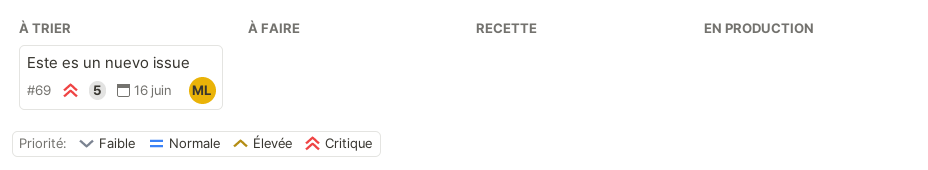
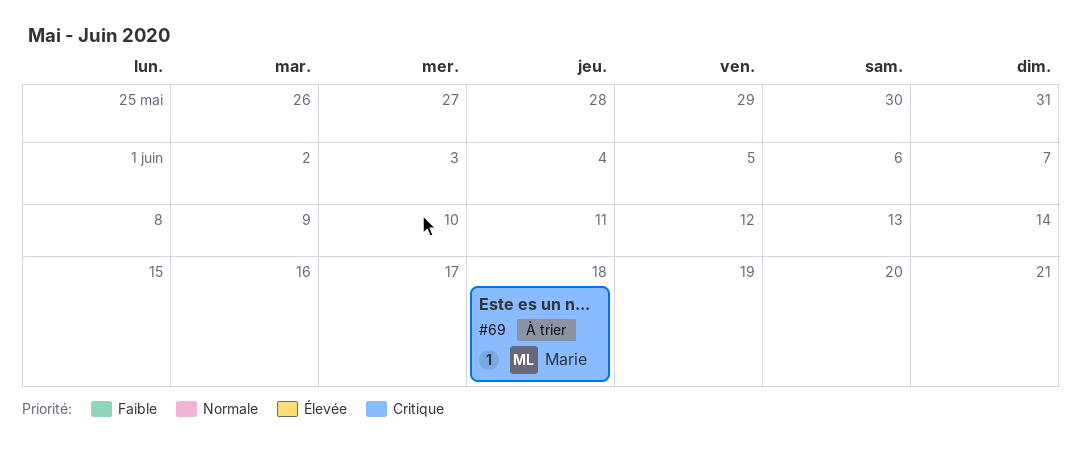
#69, estimate: 5 -> 1
#69, due: Jun 16 -> Jun 18

